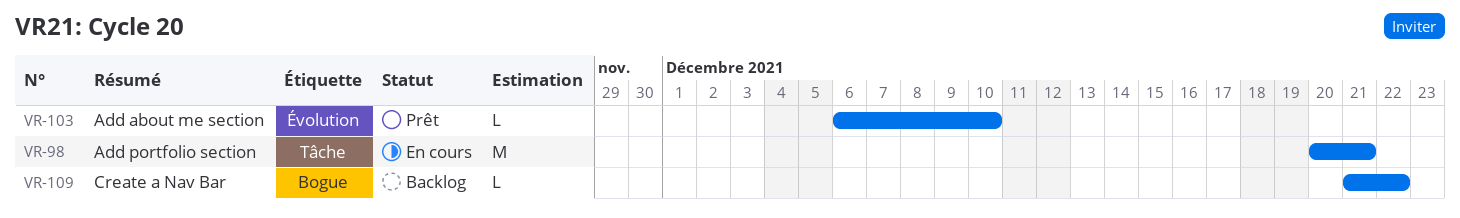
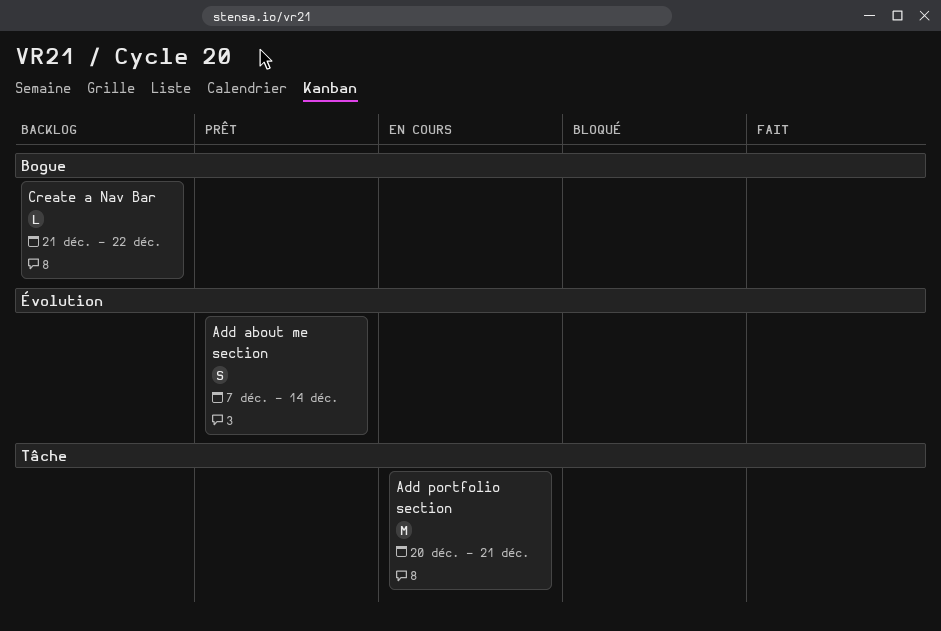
Add about me section, estimate: L -> S
Add about me section, start: Dec 6 -> Dec 7
Add about me section, due: Dec 10 -> Dec 14

